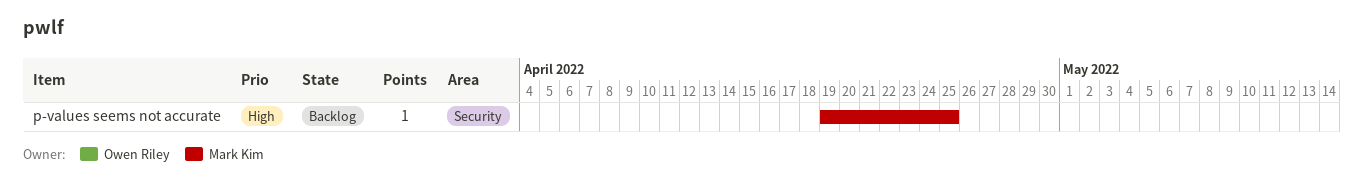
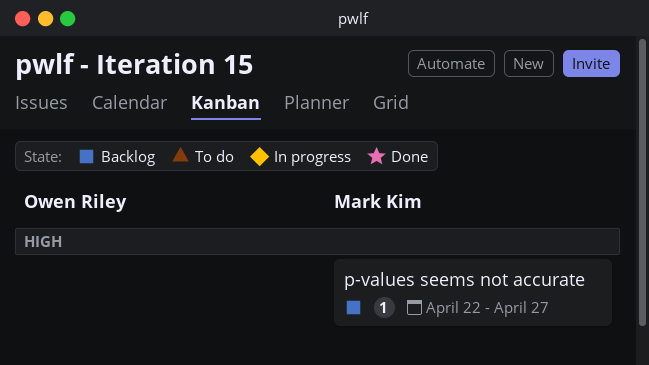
p-values seems not accurate, start: Apr 19 -> Apr 22
p-values seems not accurate, due: Apr 25 -> Apr 27

